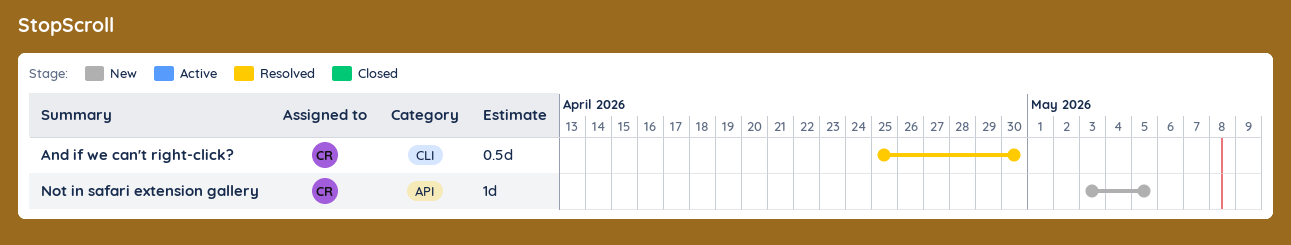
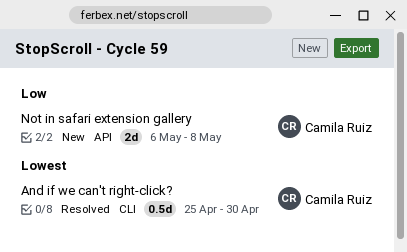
Not in safari extension gallery, estimate: 1d -> 2d
Not in safari extension gallery, start: May 3 -> May 6
Not in safari extension gallery, due: May 5 -> May 8

